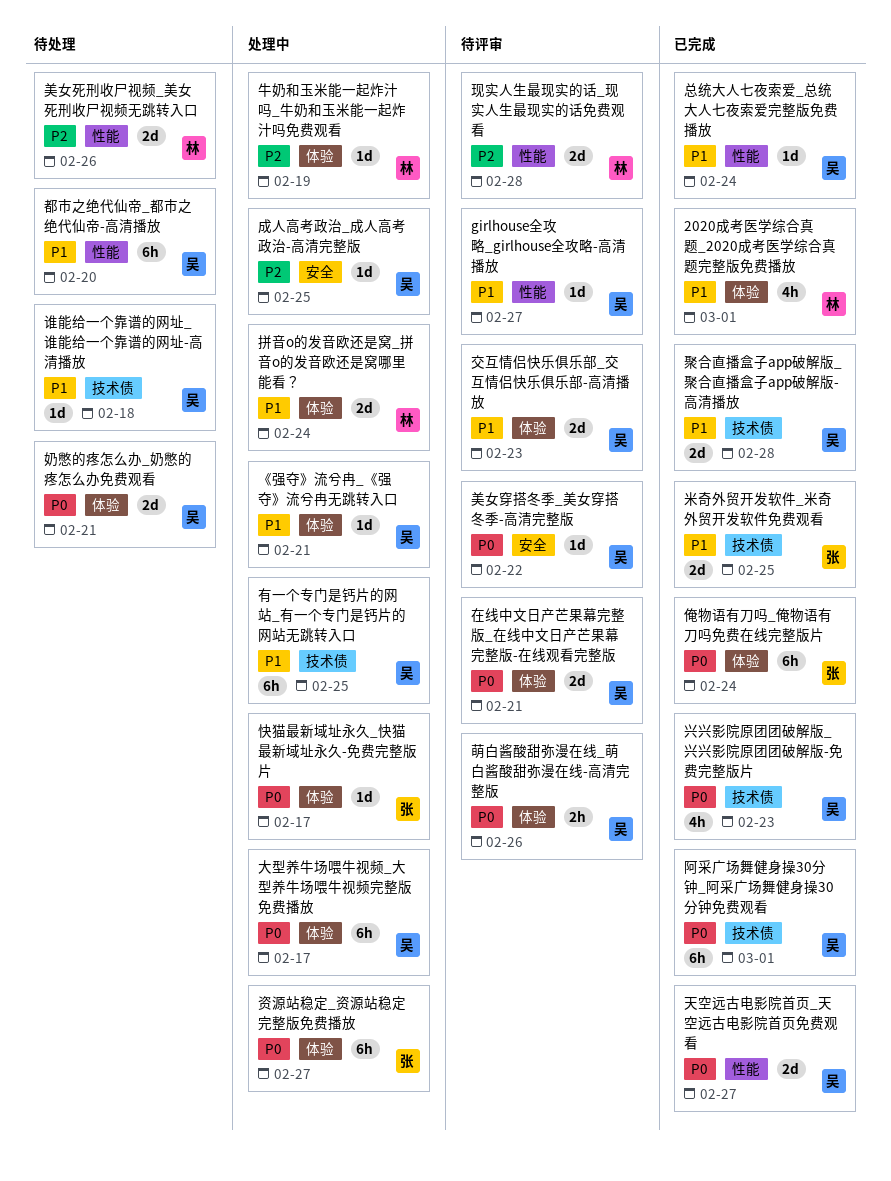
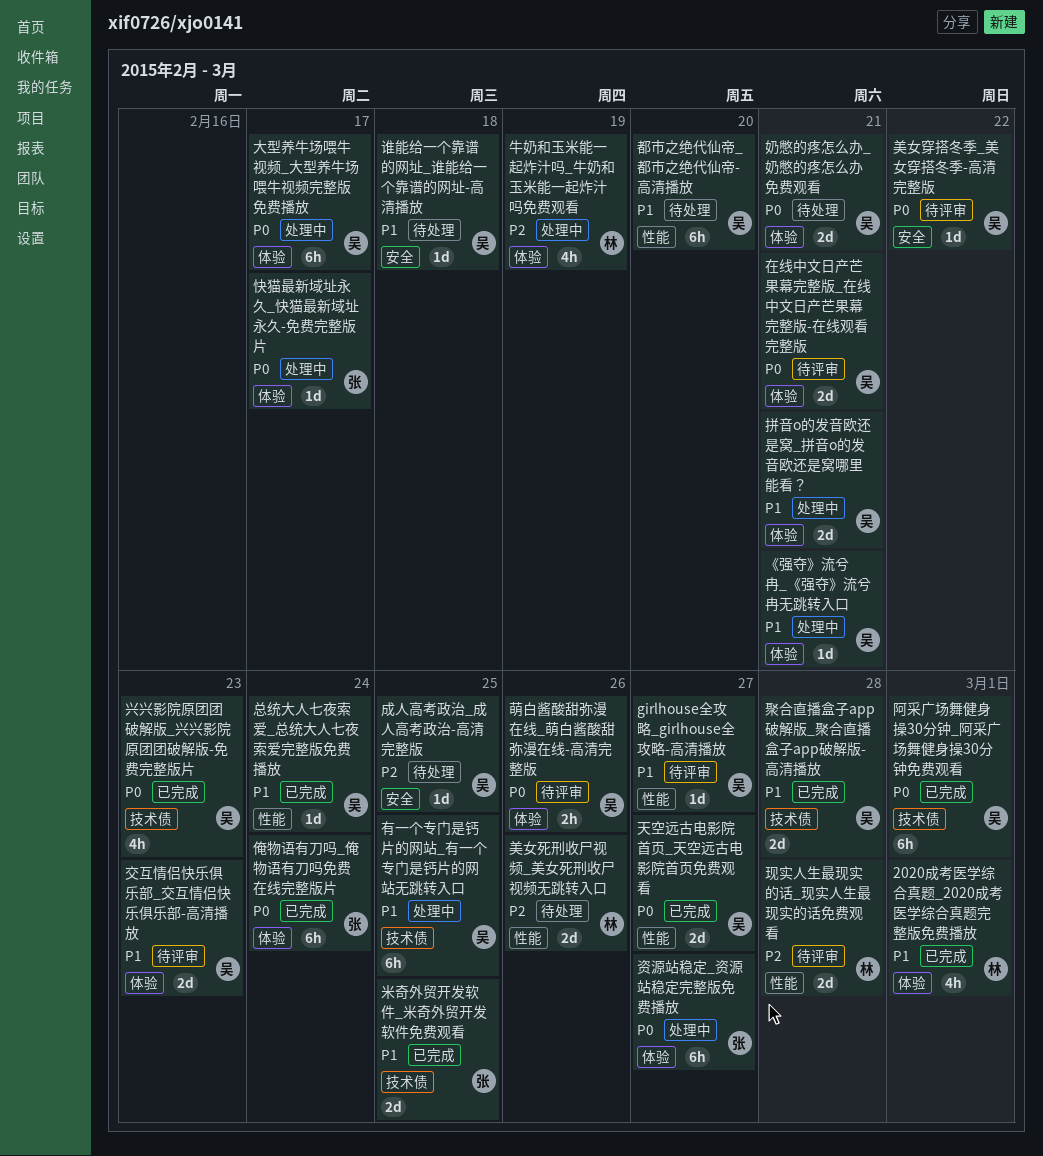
成人高考政治_成人高考政治-高清完整版, status: 处理中 -> 待处理
拼音o的发音欧还是窝_拼音o的发音欧还是窝哪里能看？, owner: 林 -> 吴
拼音o的发音欧还是窝_拼音o的发音欧还是窝哪里能看？, due: Feb 24 -> Feb 21
牛奶和玉米能一起炸汁吗_牛奶和玉米能一起炸汁吗免费观看, estimate: 1d -> 4h
谁能给一个靠谱的网址_谁能给一个靠谱的网址-高清播放, label: 技术债 -> 安全

